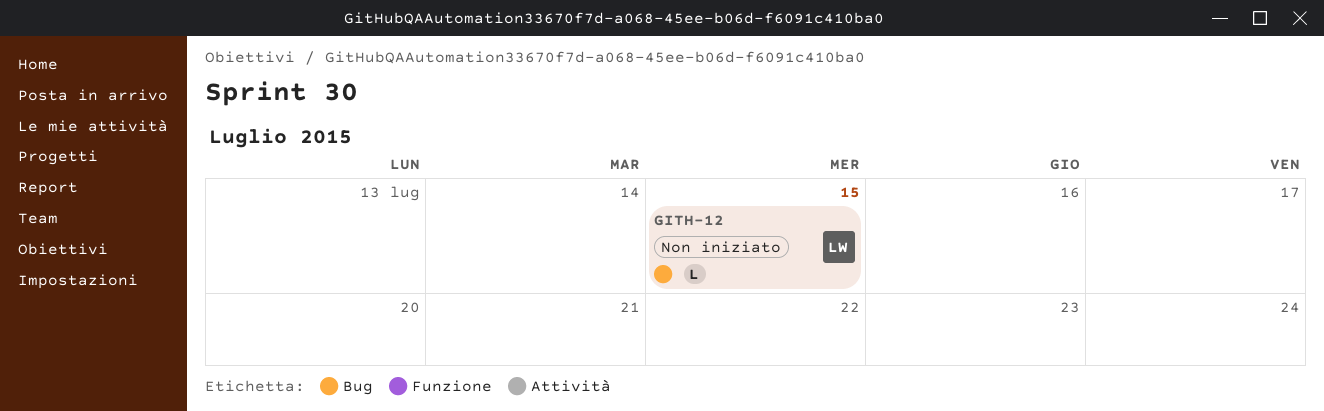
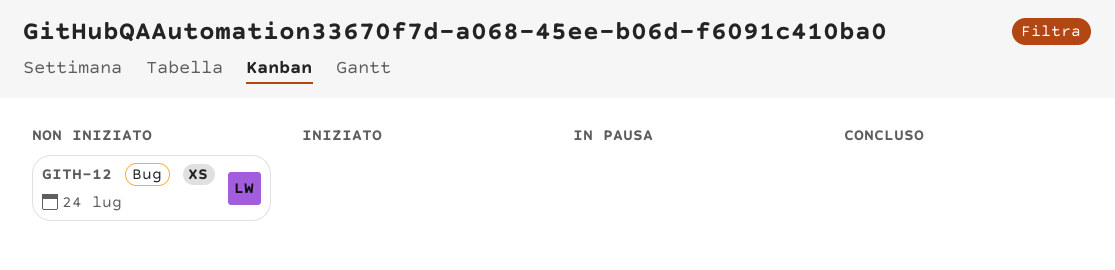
GITH-12, estimate: L -> XS
GITH-12, due: Jul 15 -> Jul 24

